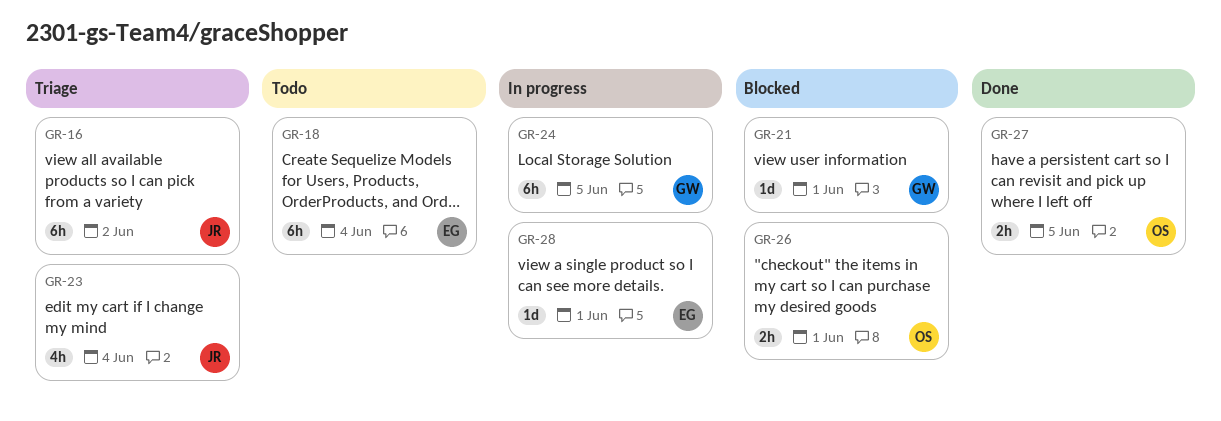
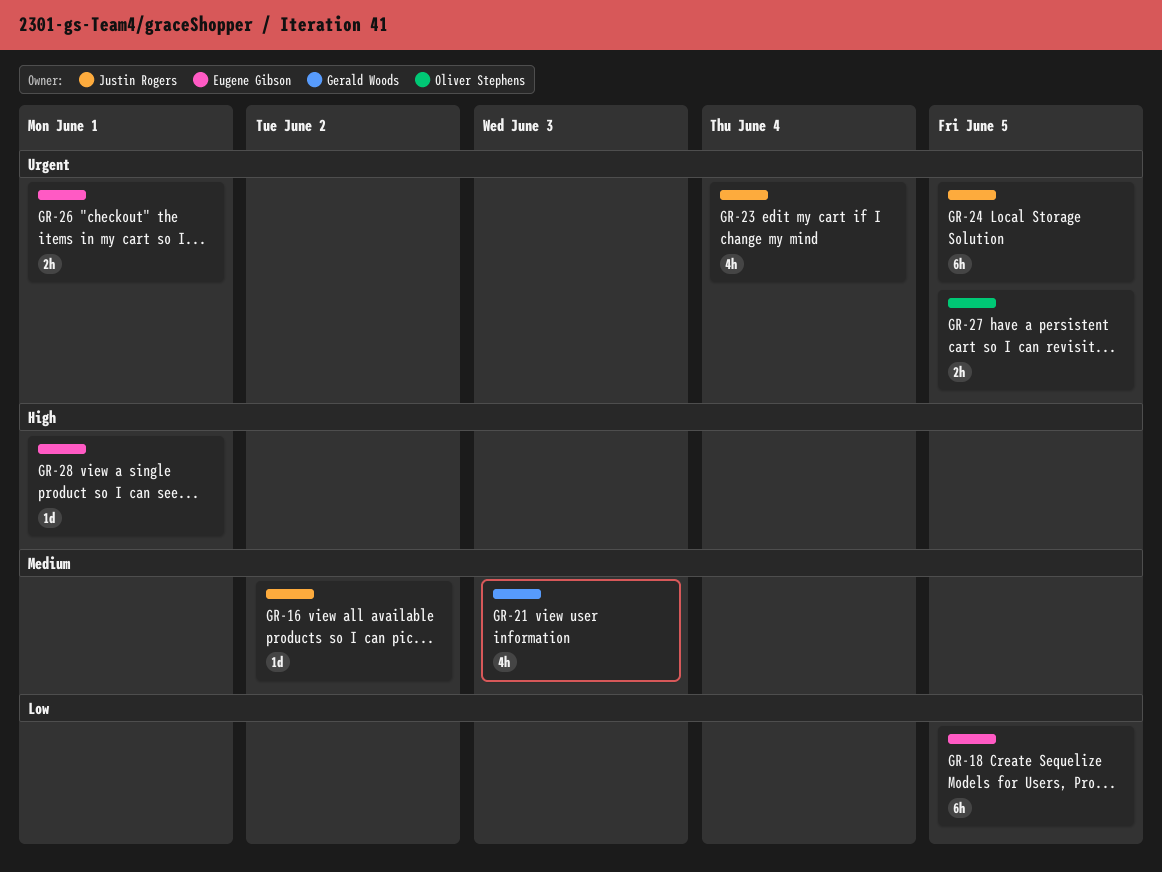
GR-16, estimate: 6h -> 1d
GR-18, due: Jun 4 -> Jun 5
GR-21, estimate: 1d -> 4h
GR-21, due: Jun 1 -> Jun 3
GR-24, owner: Gerald Woods -> Justin Rogers
GR-26, owner: Oliver Stephens -> Eugene Gibson

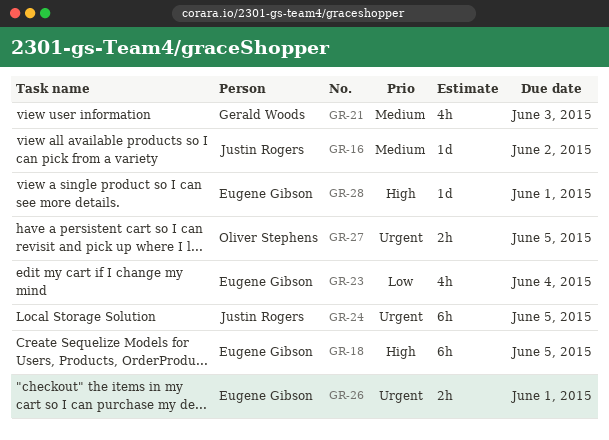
GR-18, priority: Low -> High
GR-23, owner: Justin Rogers -> Eugene Gibson
GR-23, priority: Urgent -> Low

